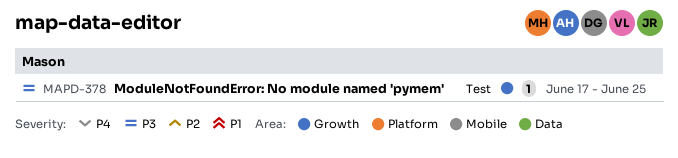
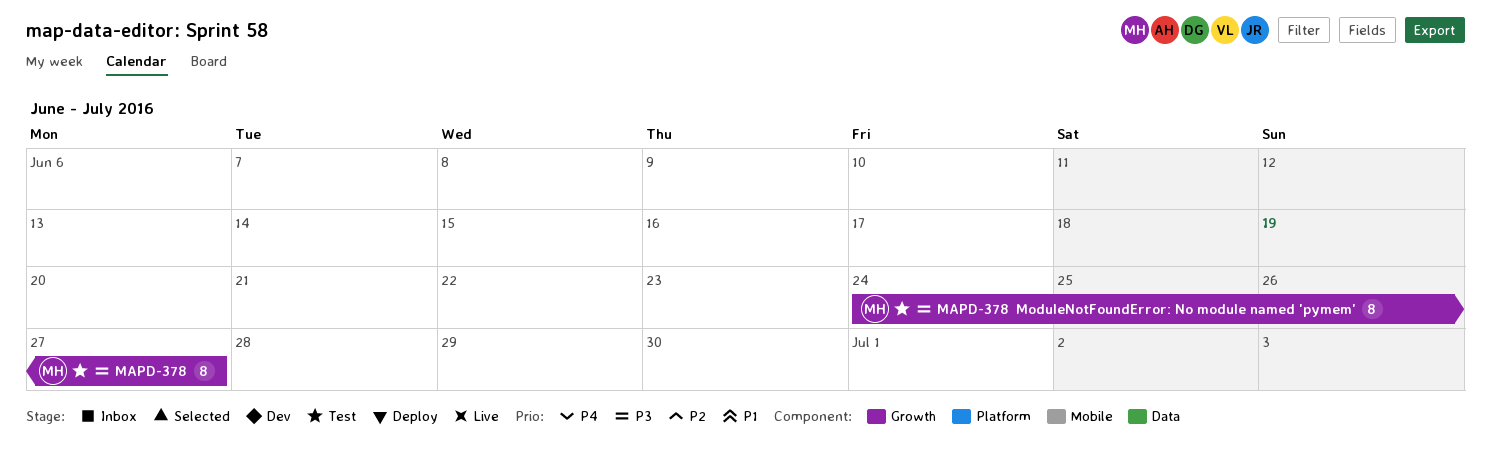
MAPD-378, estimate: 1 -> 8
MAPD-378, start: Jun 17 -> Jun 24
MAPD-378, due: Jun 25 -> Jun 27

